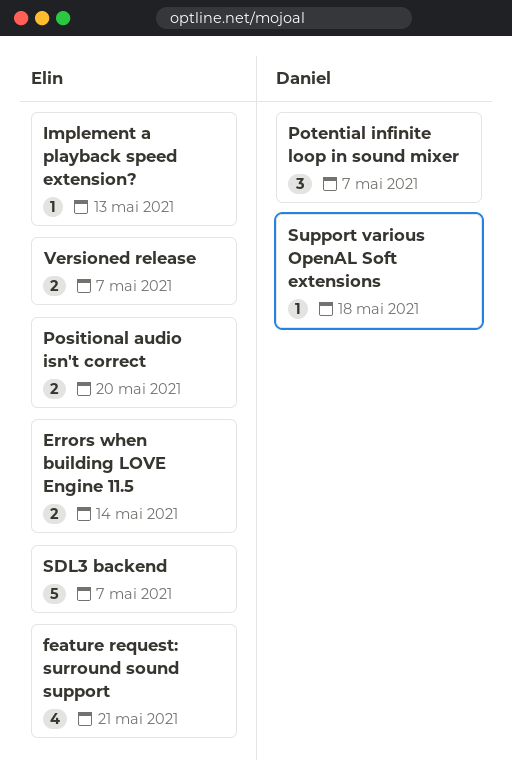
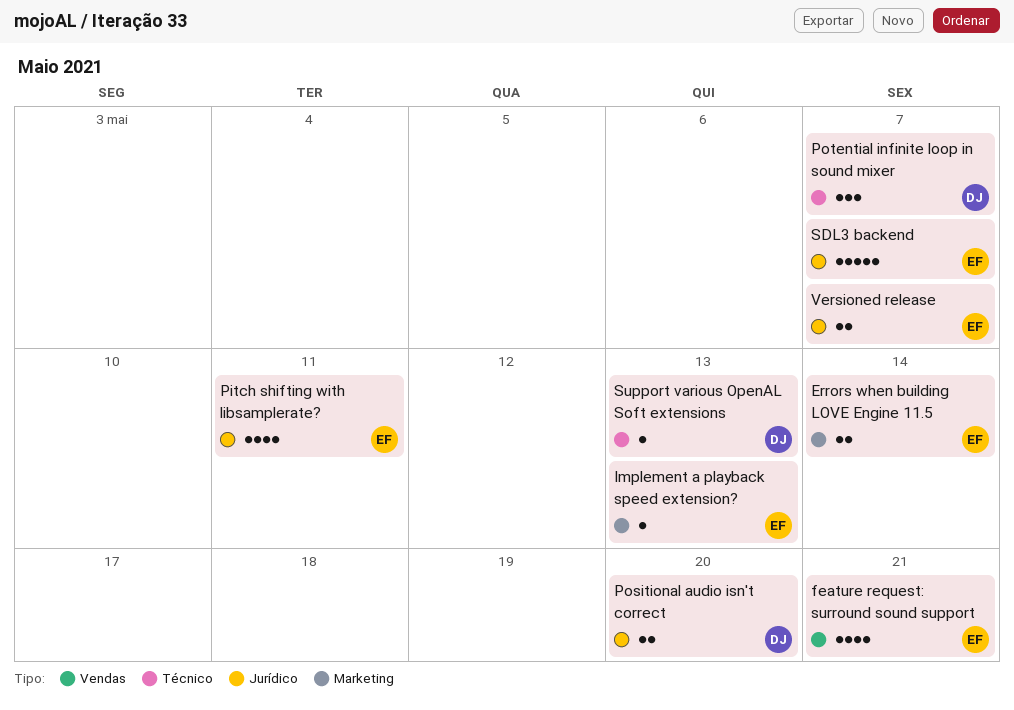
Pitch shifting with libsamplerate?: none -> present
Positional audio isn't correct, owner: Elin -> Daniel
Support various OpenAL Soft extensions, due: May 18 -> May 13

